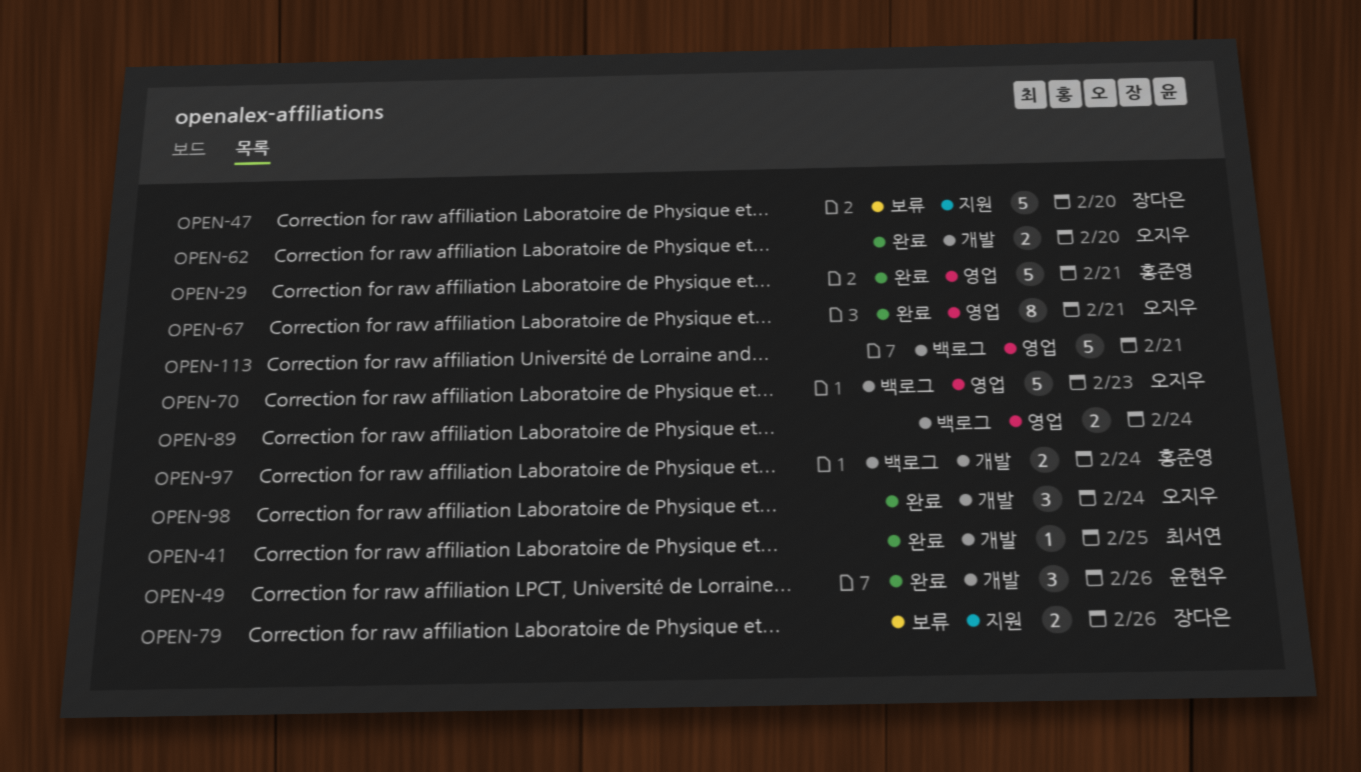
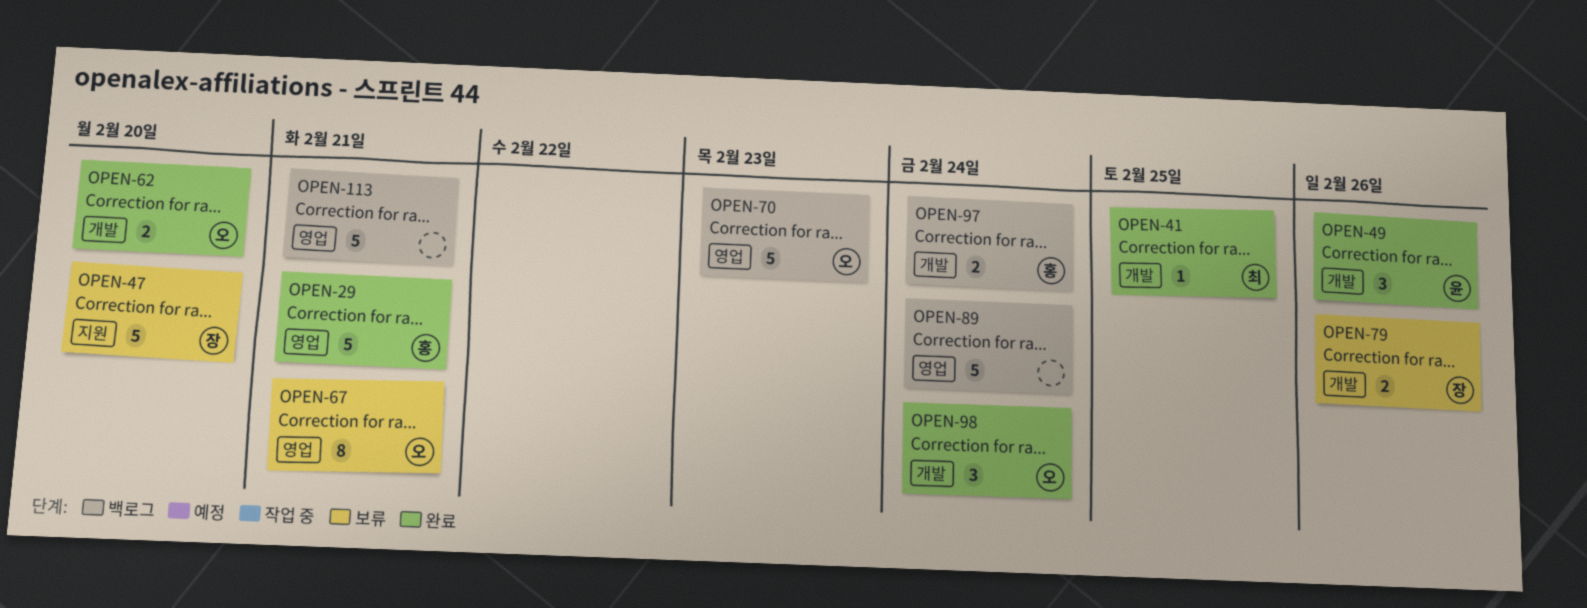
OPEN-67, status: 완료 -> 보류
OPEN-79, label: 지원 -> 개발
OPEN-89, estimate: 2 -> 5

